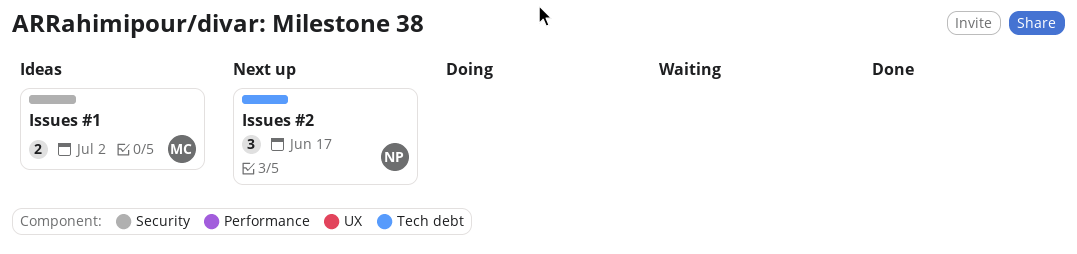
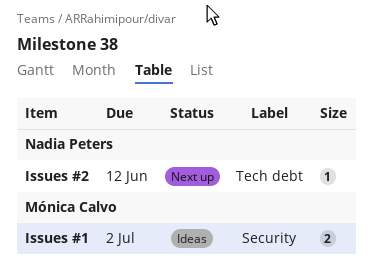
Issues #2, estimate: 3 -> 1
Issues #2, due: Jun 17 -> Jun 12

